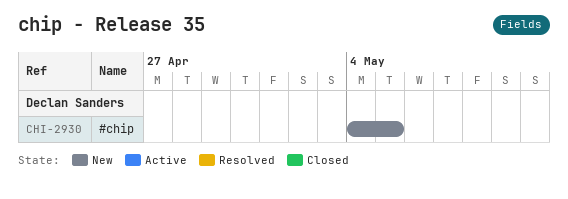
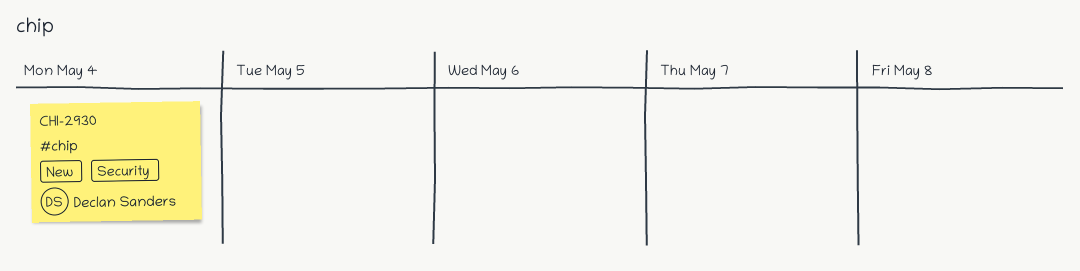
CHI-2930, due: May 5 -> May 4

